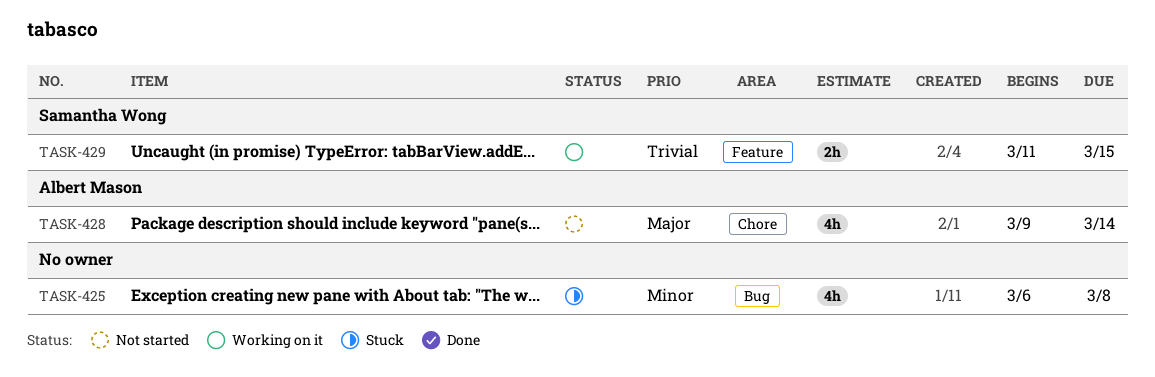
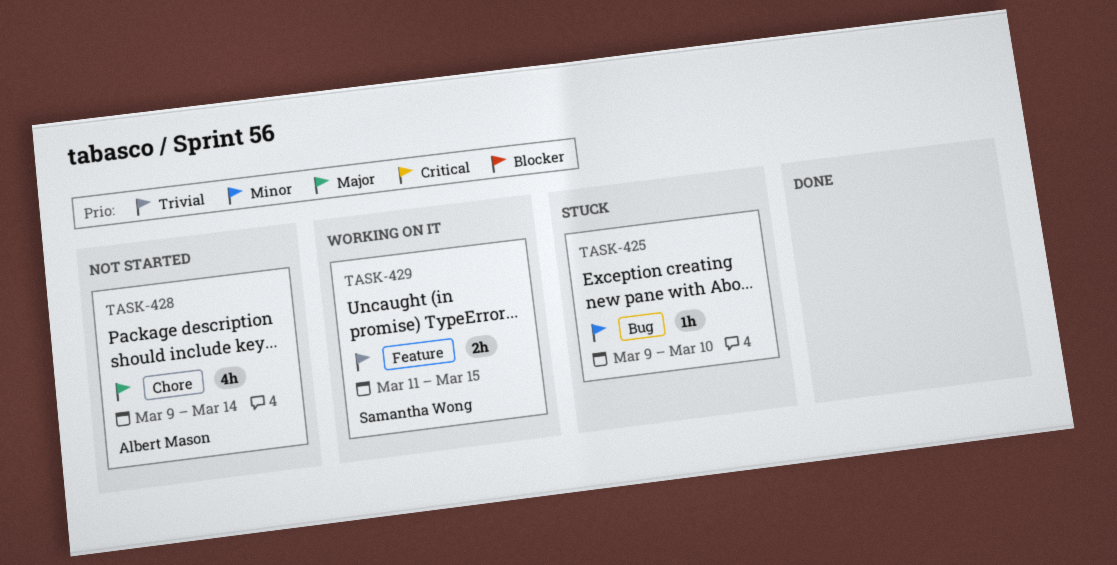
TASK-425, estimate: 4h -> 1h
TASK-425, start: Mar 6 -> Mar 9
TASK-425, due: Mar 8 -> Mar 10

